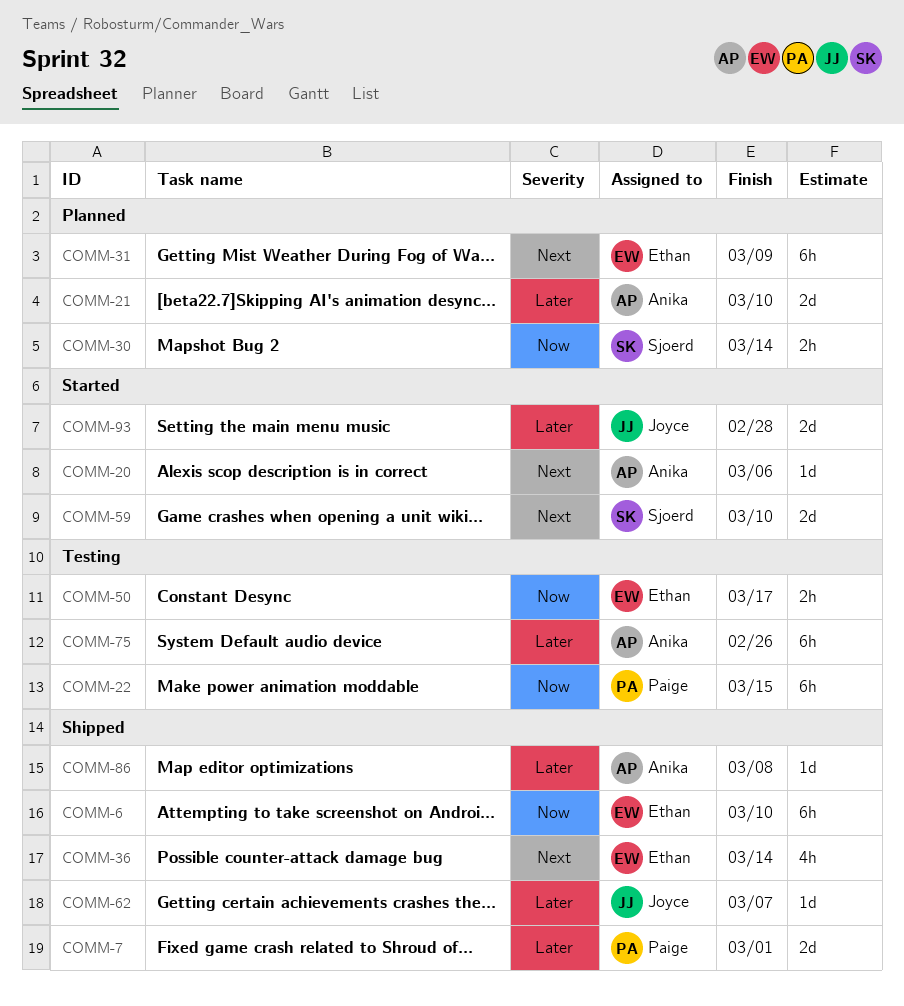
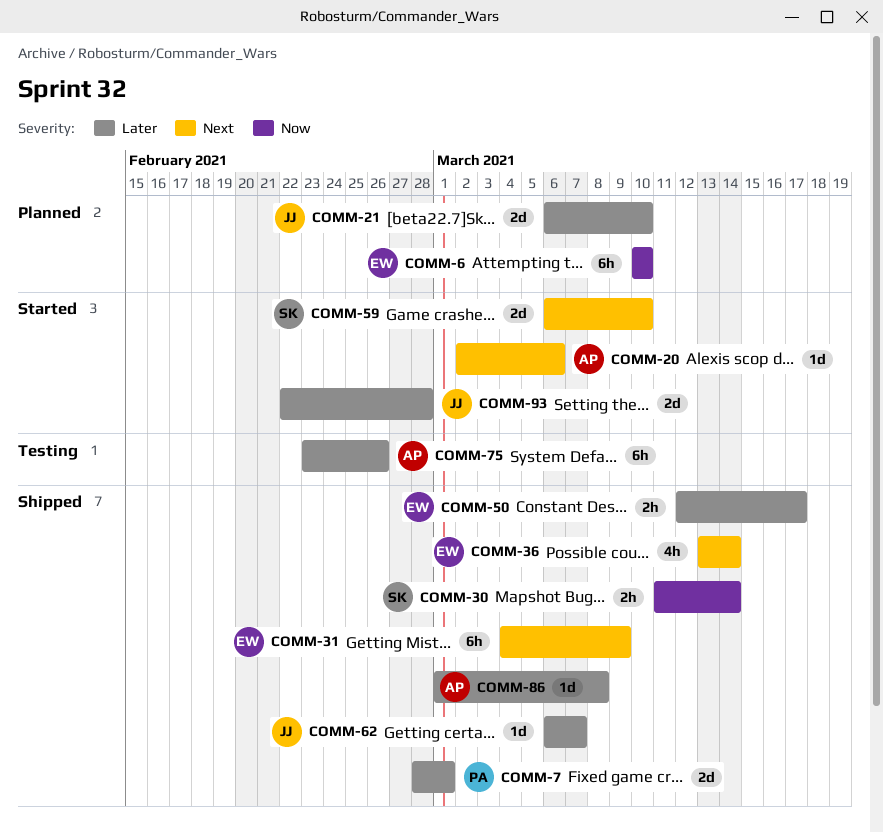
COMM-6, status: Shipped -> Planned
COMM-21, owner: Anika -> Joyce
COMM-22: present -> none
COMM-30, status: Planned -> Shipped
COMM-31, status: Planned -> Shipped
COMM-50, status: Testing -> Shipped
COMM-50, priority: Now -> Later

